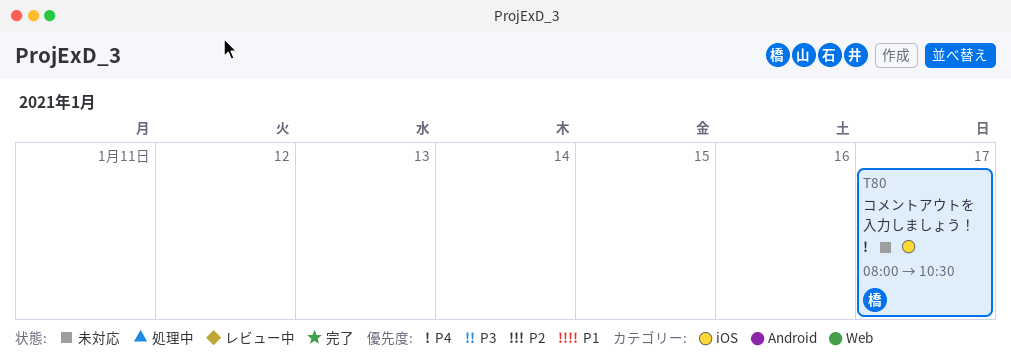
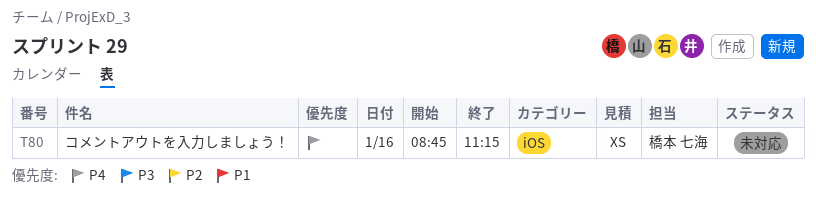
T80, day: Jan 17 -> Jan 16
T80, begins: 08:00 -> 08:45
T80, ends: 10:30 -> 11:15

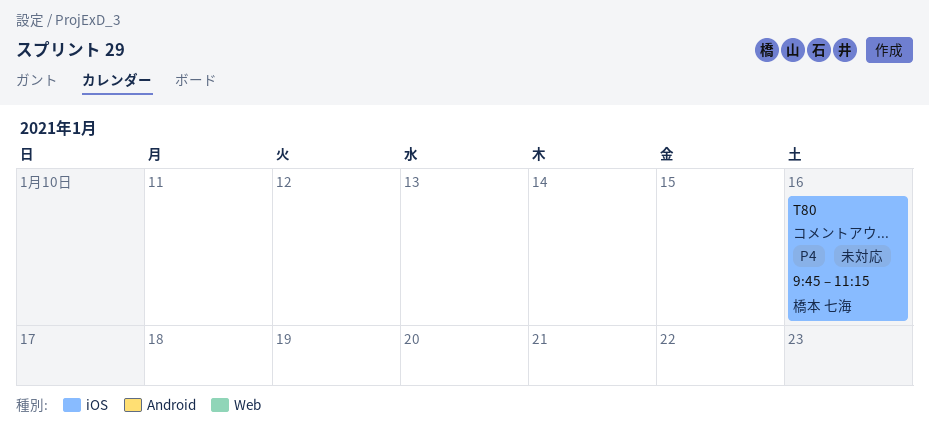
T80, begins: 08:45 -> 09:45

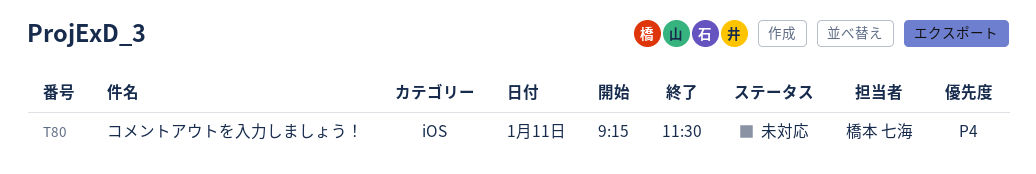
T80, day: Jan 16 -> Jan 11
T80, begins: 09:45 -> 09:15
T80, ends: 11:15 -> 11:30

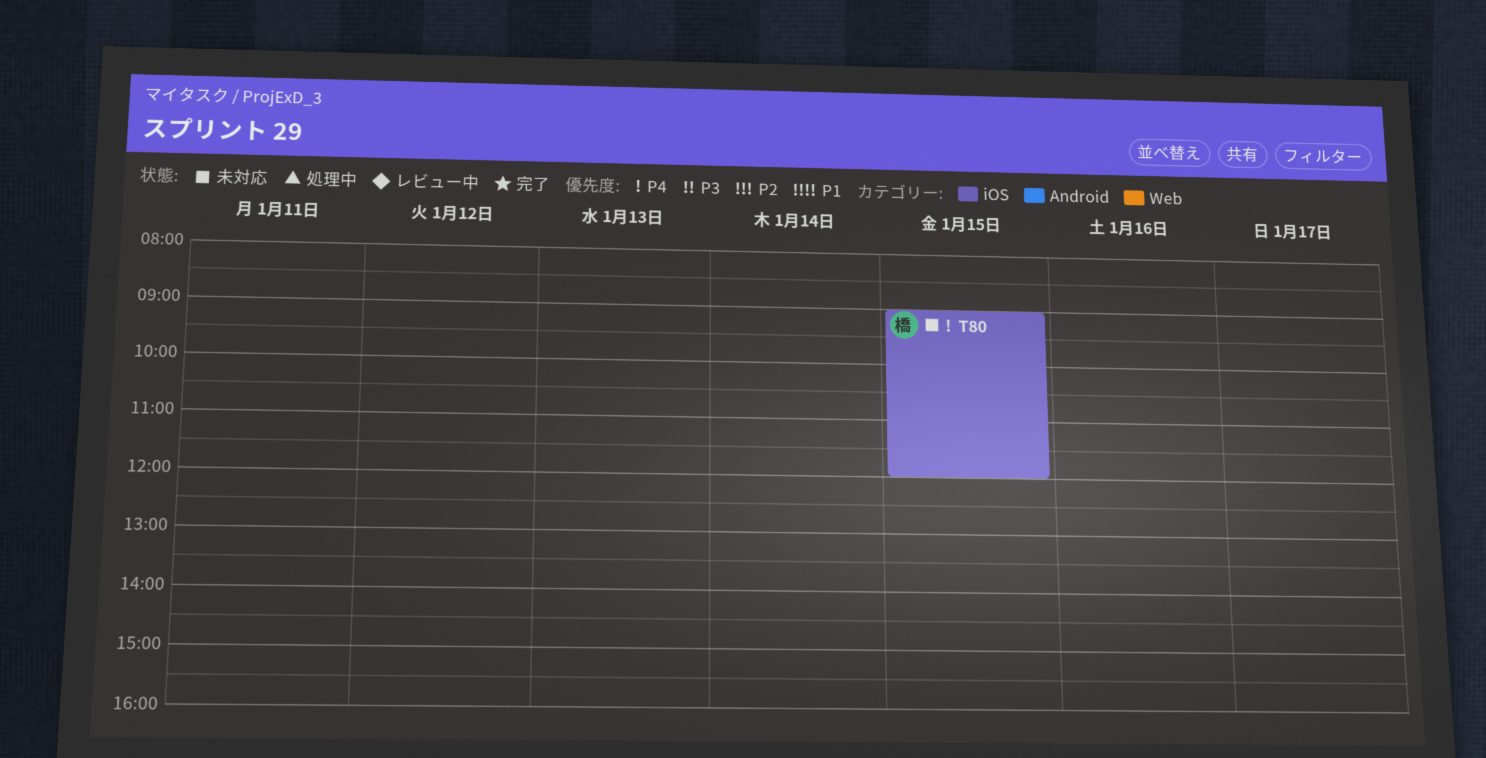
T80, day: Jan 11 -> Jan 15
T80, begins: 09:15 -> 09:00
T80, ends: 11:30 -> 12:00

